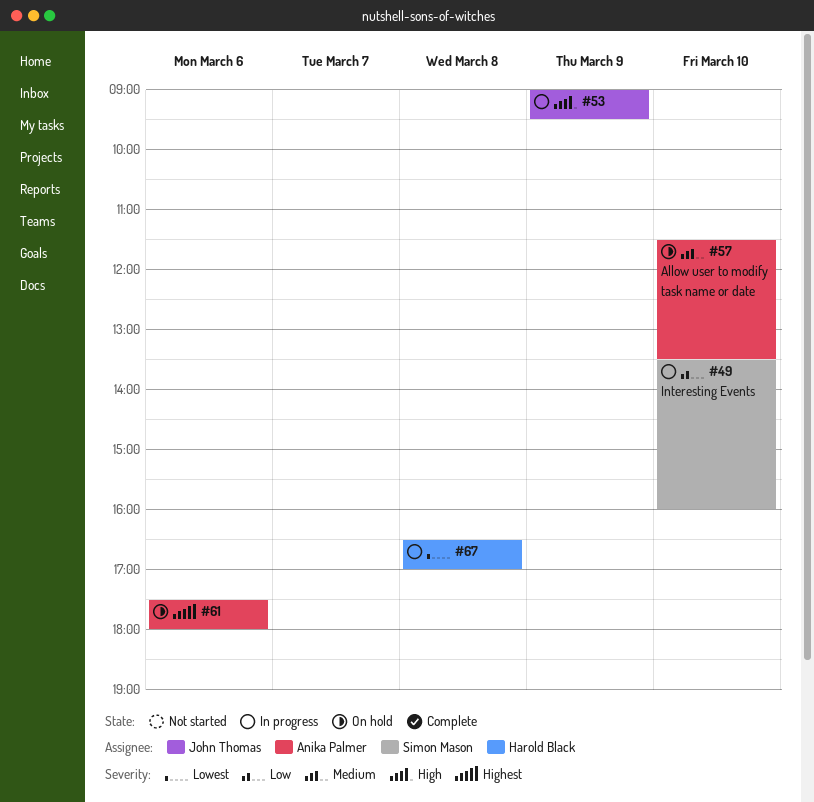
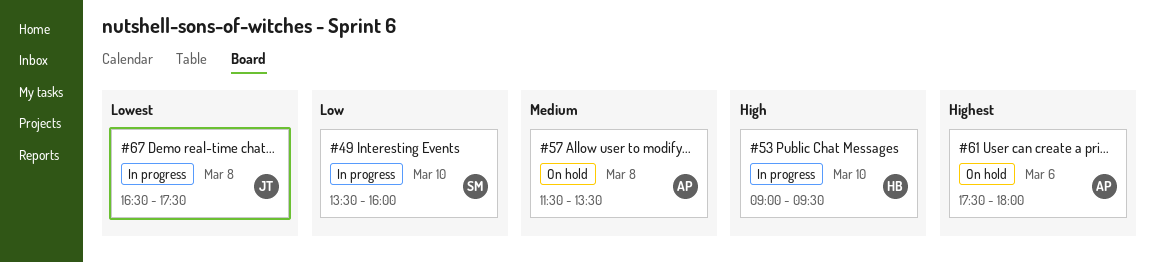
#53, owner: John Thomas -> Harold Black
#53, day: Mar 9 -> Mar 10
#57, day: Mar 10 -> Mar 8
#67, owner: Harold Black -> John Thomas
#67, ends: 17:00 -> 17:30

